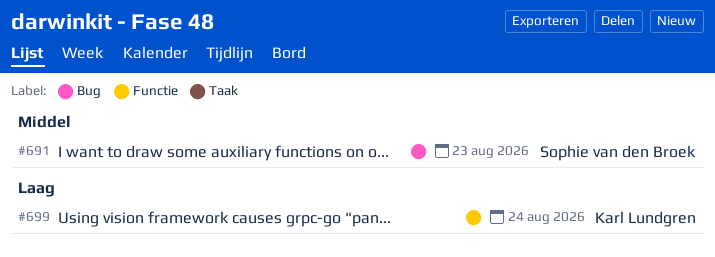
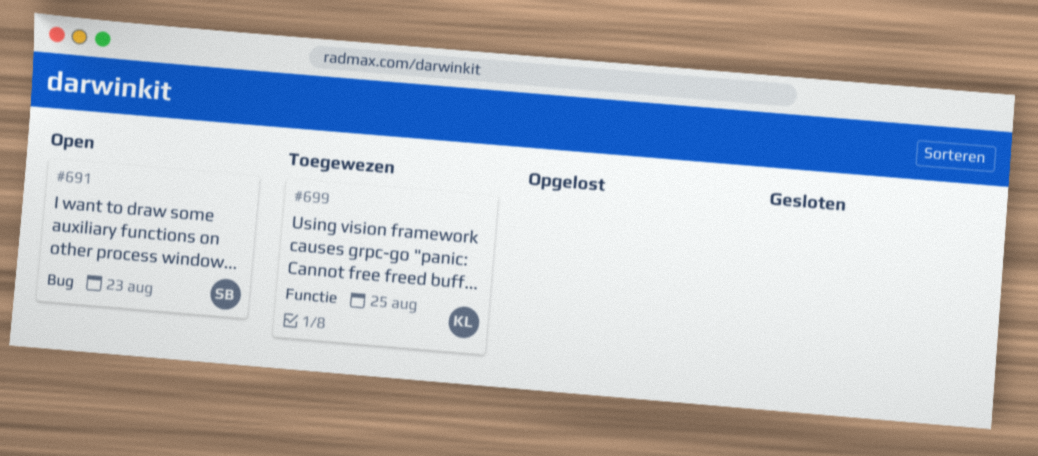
#699, due: Aug 24 -> Aug 25

